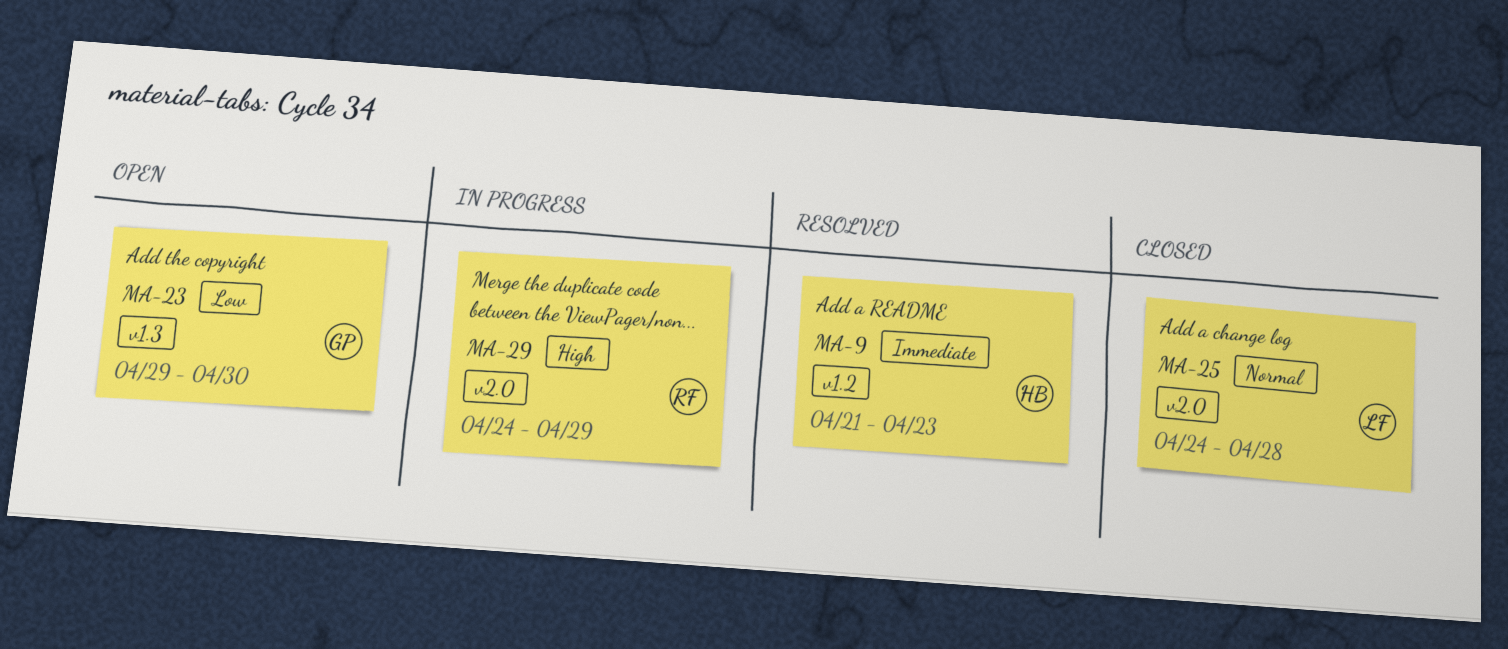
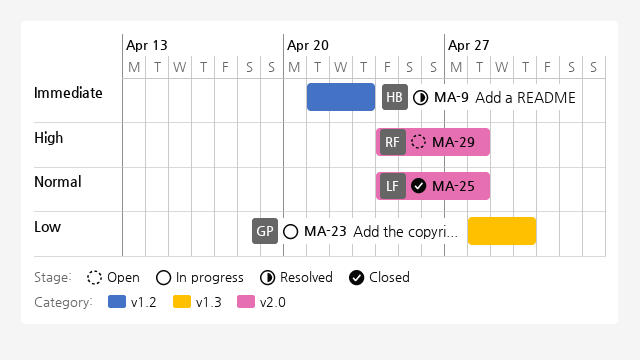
MA-23, status: Open -> In progress
MA-23, start: Apr 29 -> Apr 28
MA-29, status: In progress -> Open
MA-29, due: Apr 29 -> Apr 28

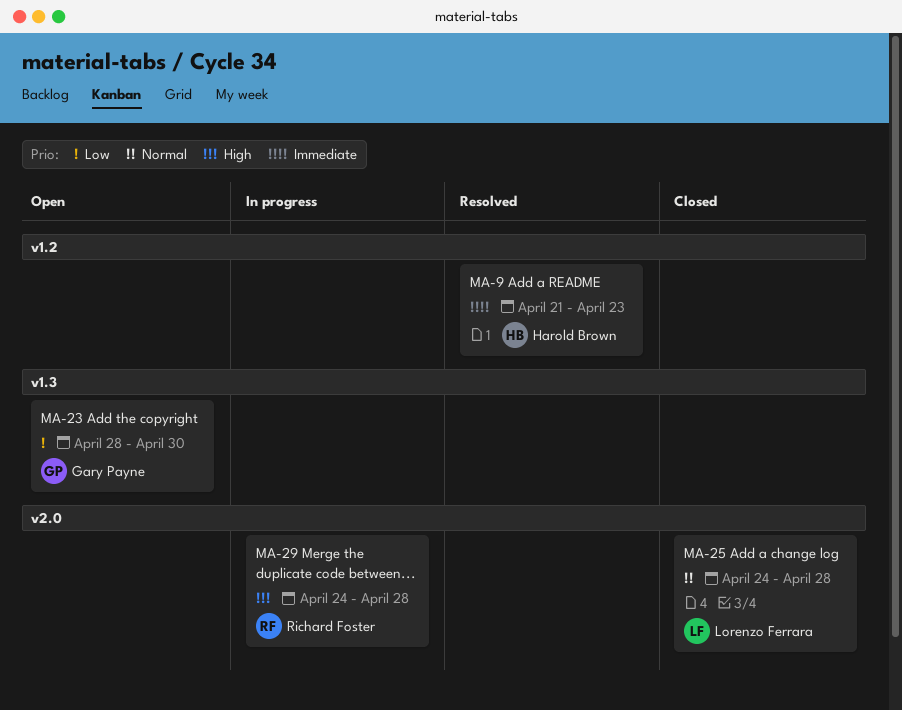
MA-23, status: In progress -> Open
MA-29, status: Open -> In progress

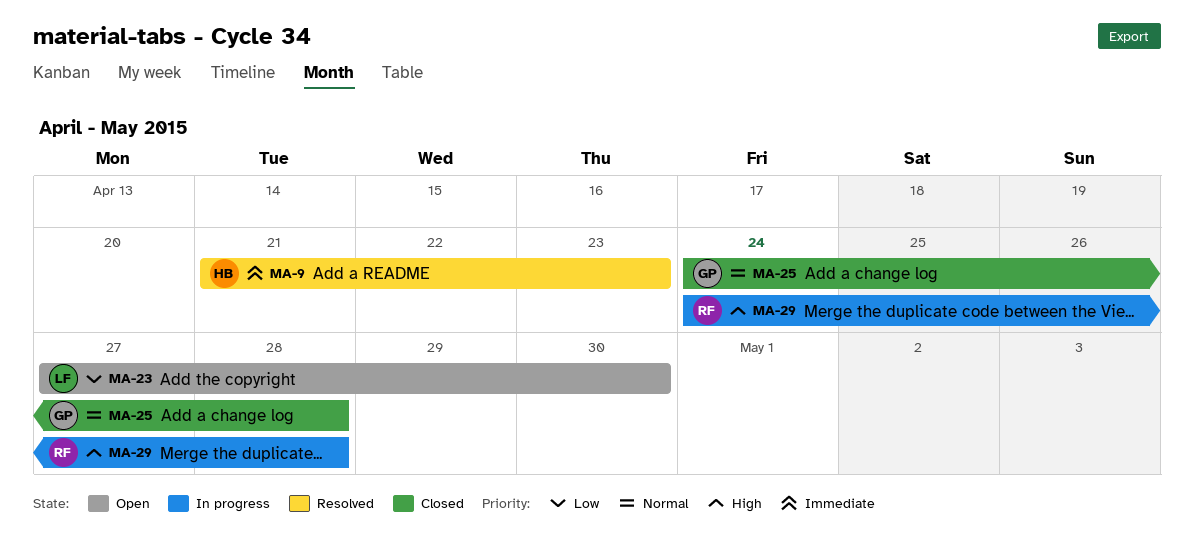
MA-23, owner: Gary Payne -> Lorenzo Ferrara
MA-23, start: Apr 28 -> Apr 27
MA-25, owner: Lorenzo Ferrara -> Gary Payne

